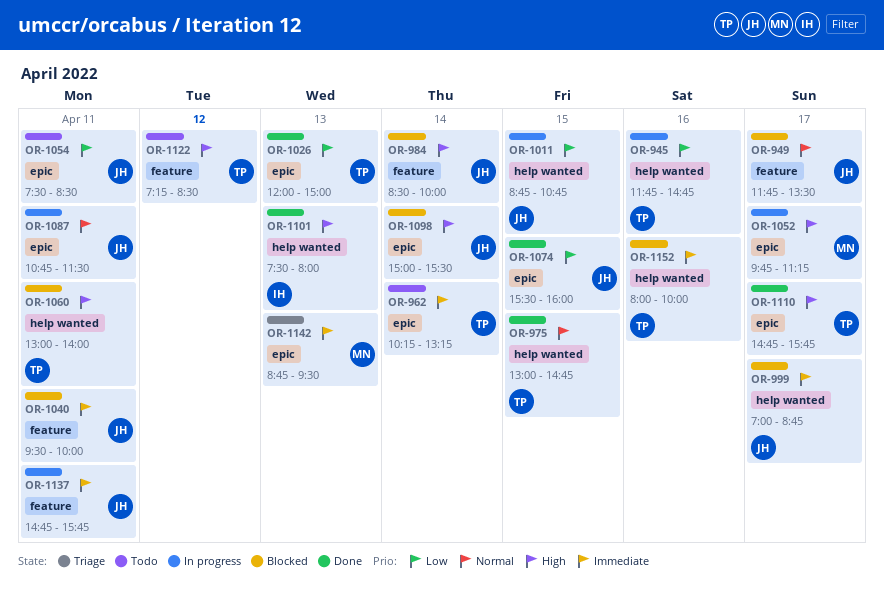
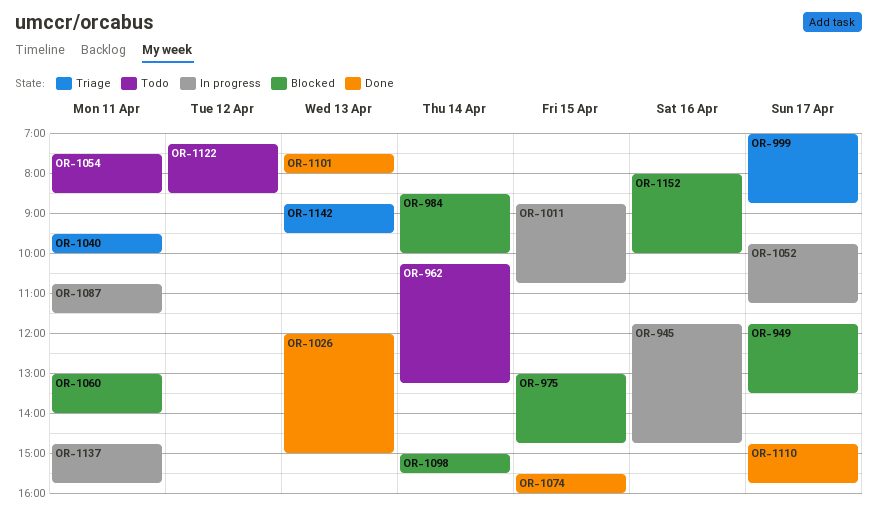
OR-975, status: Done -> Blocked
OR-999, status: Blocked -> Triage
OR-1040, status: Blocked -> Triage

